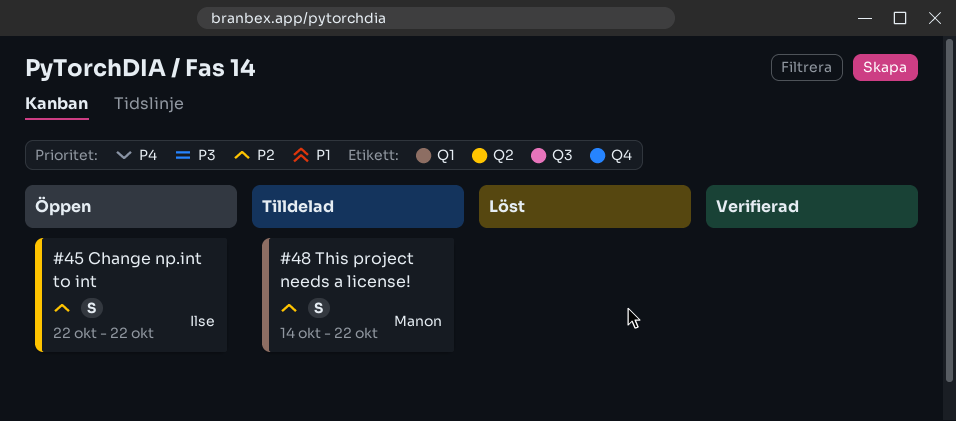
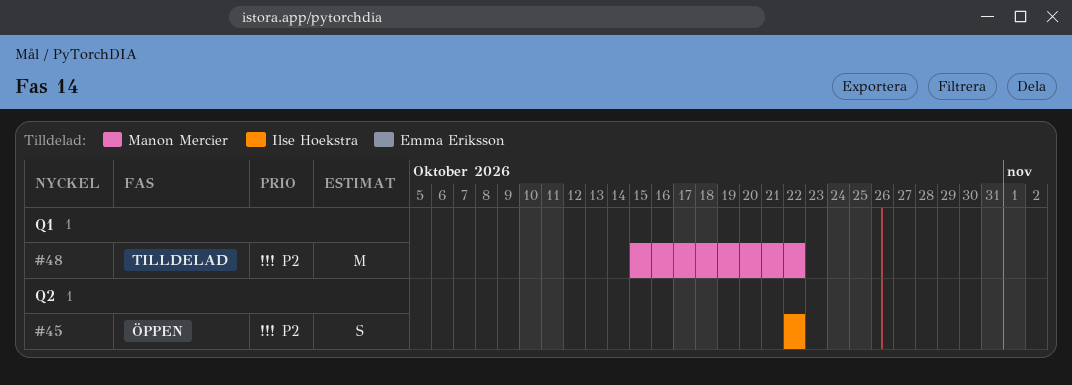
#48, estimate: S -> M
#48, start: Oct 14 -> Oct 15

